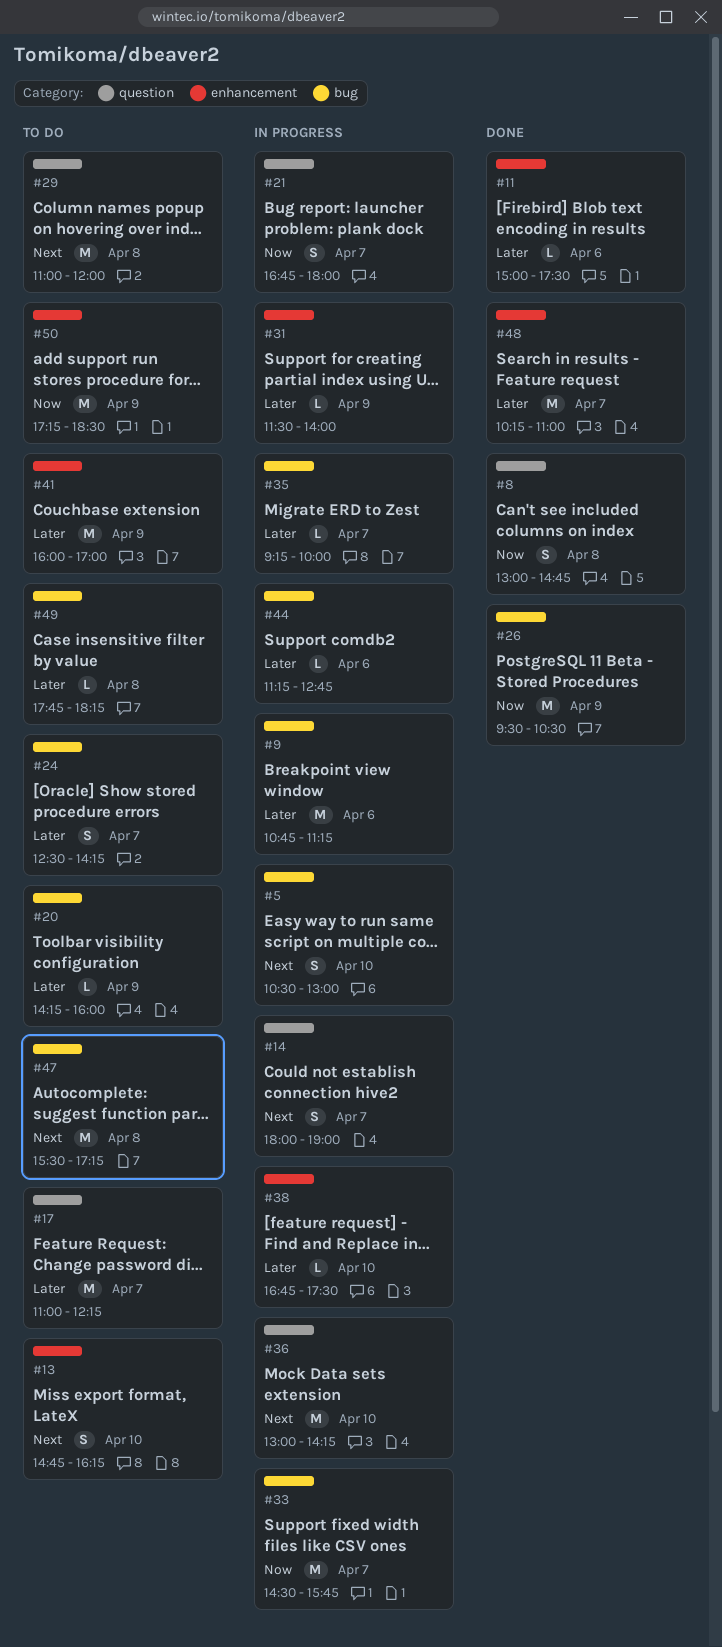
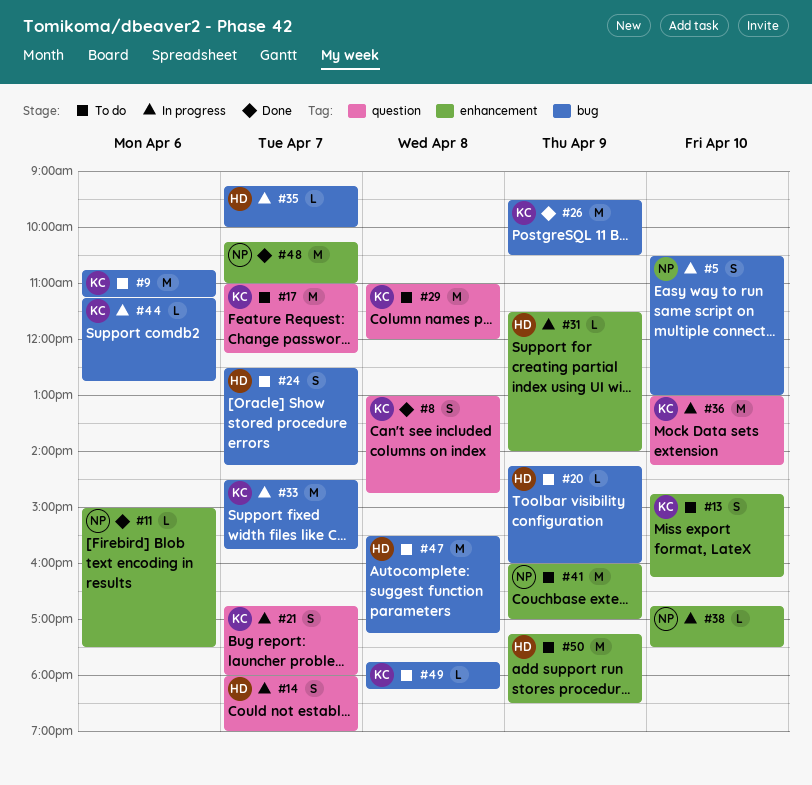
#9, status: In progress -> To do

